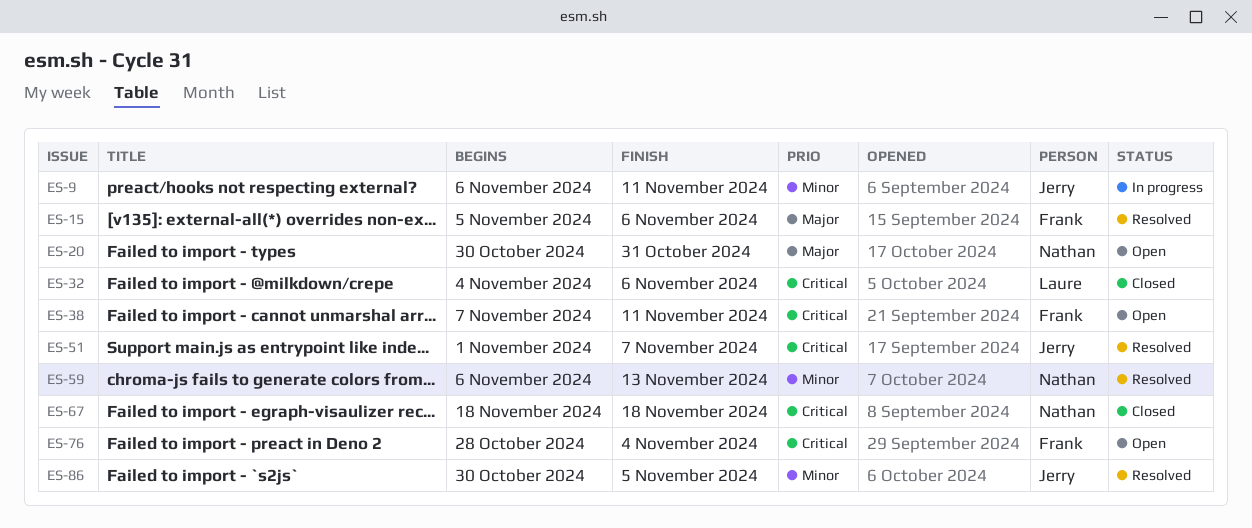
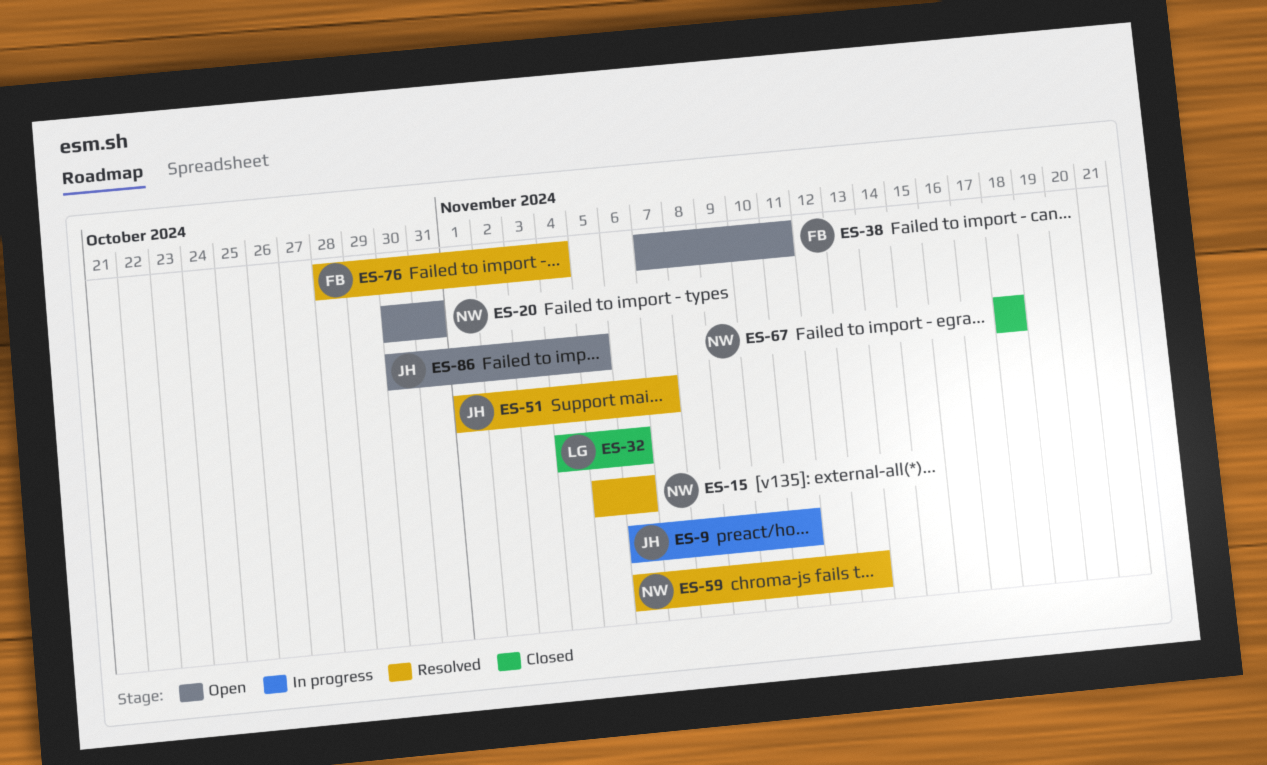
ES-15, owner: Frank -> Nathan
ES-76, status: Open -> Resolved
ES-86, status: Resolved -> Open

